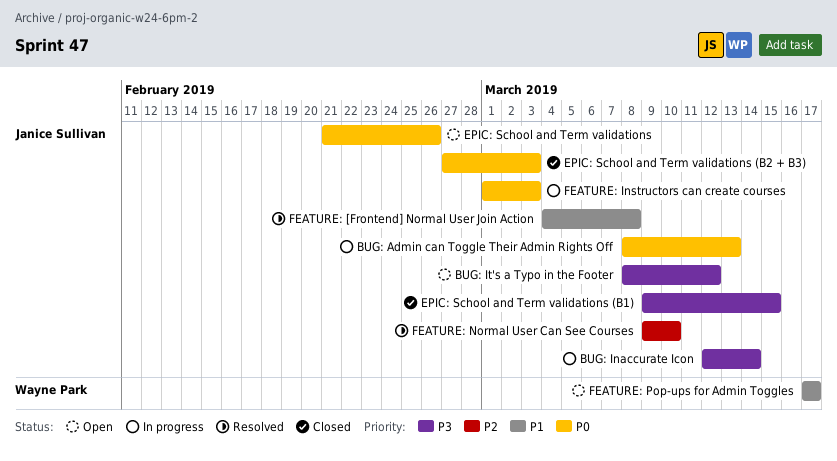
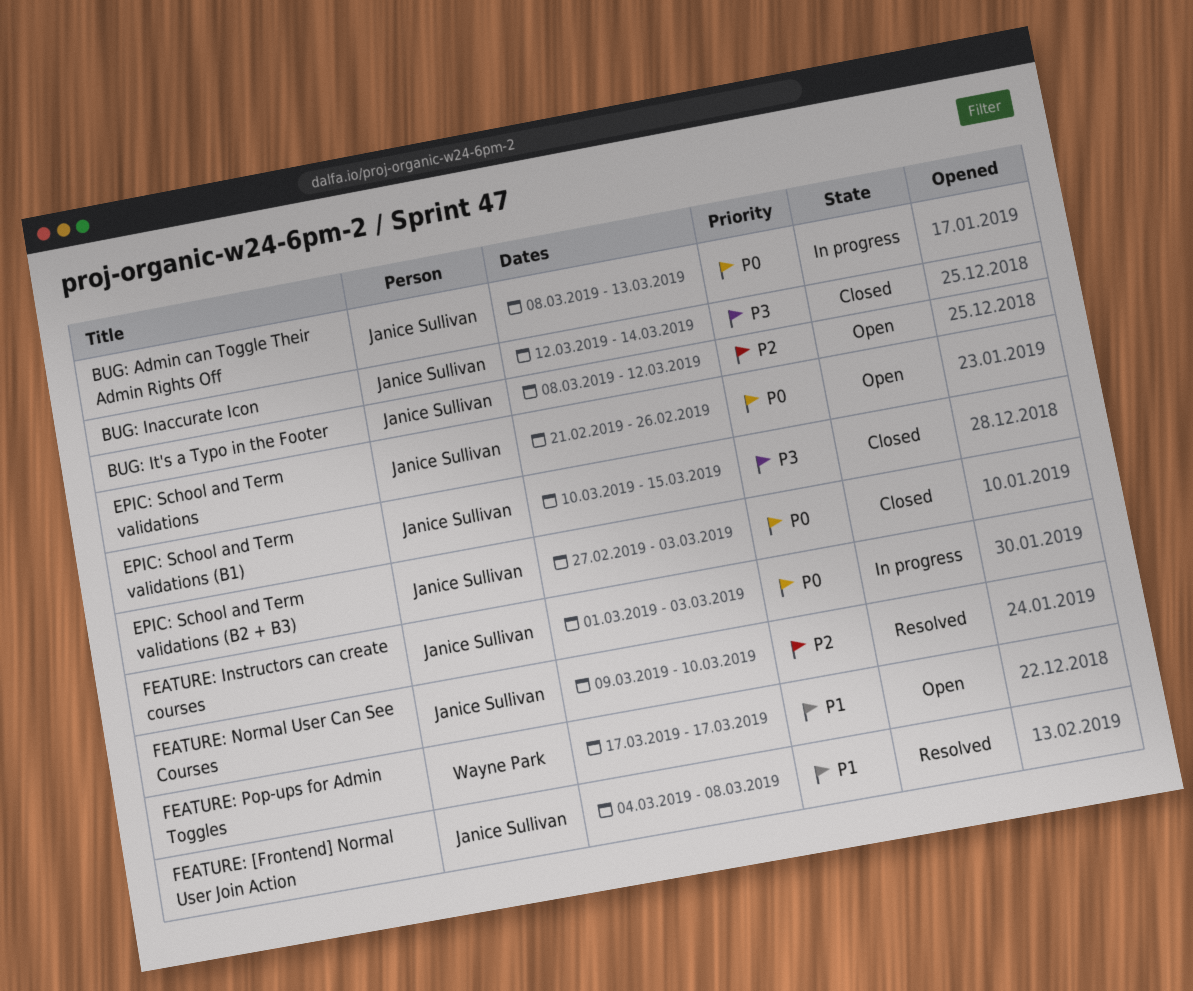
BUG: Inaccurate Icon, status: In progress -> Closed
BUG: It's a Typo in the Footer, priority: P3 -> P2
EPIC: School and Term validations (B1), start: Mar 9 -> Mar 10

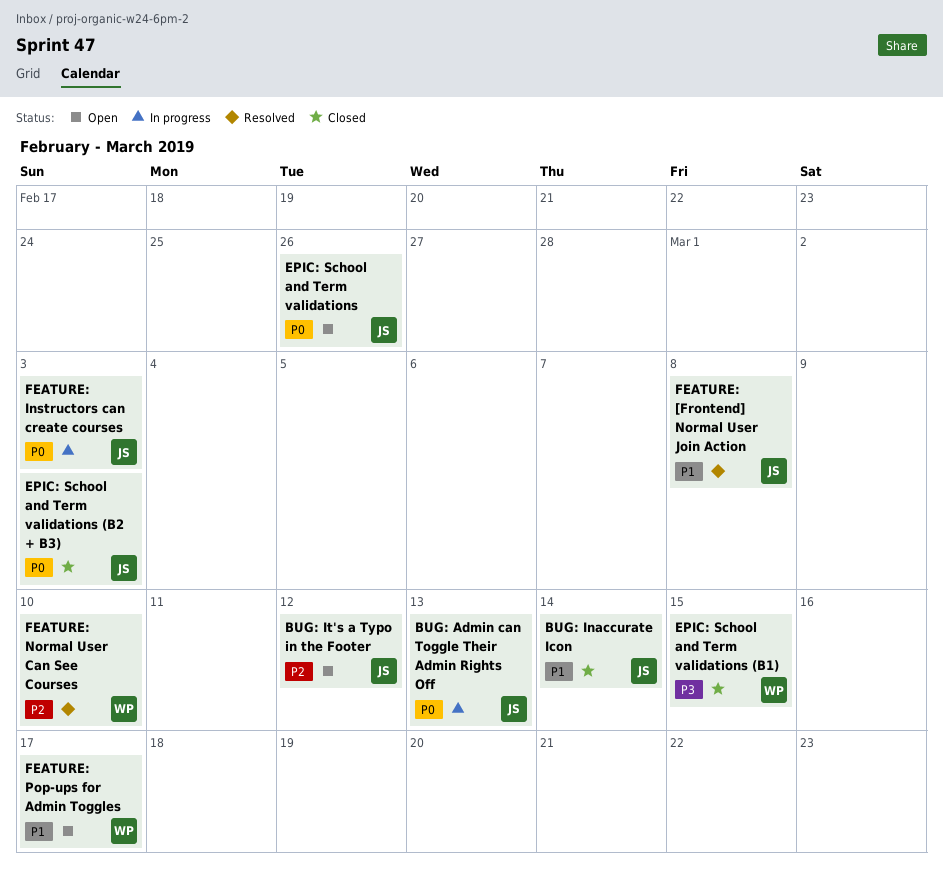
BUG: Inaccurate Icon, priority: P3 -> P1
EPIC: School and Term validations (B1), owner: Janice Sullivan -> Wayne Park
FEATURE: Normal User Can See Courses, owner: Janice Sullivan -> Wayne Park

